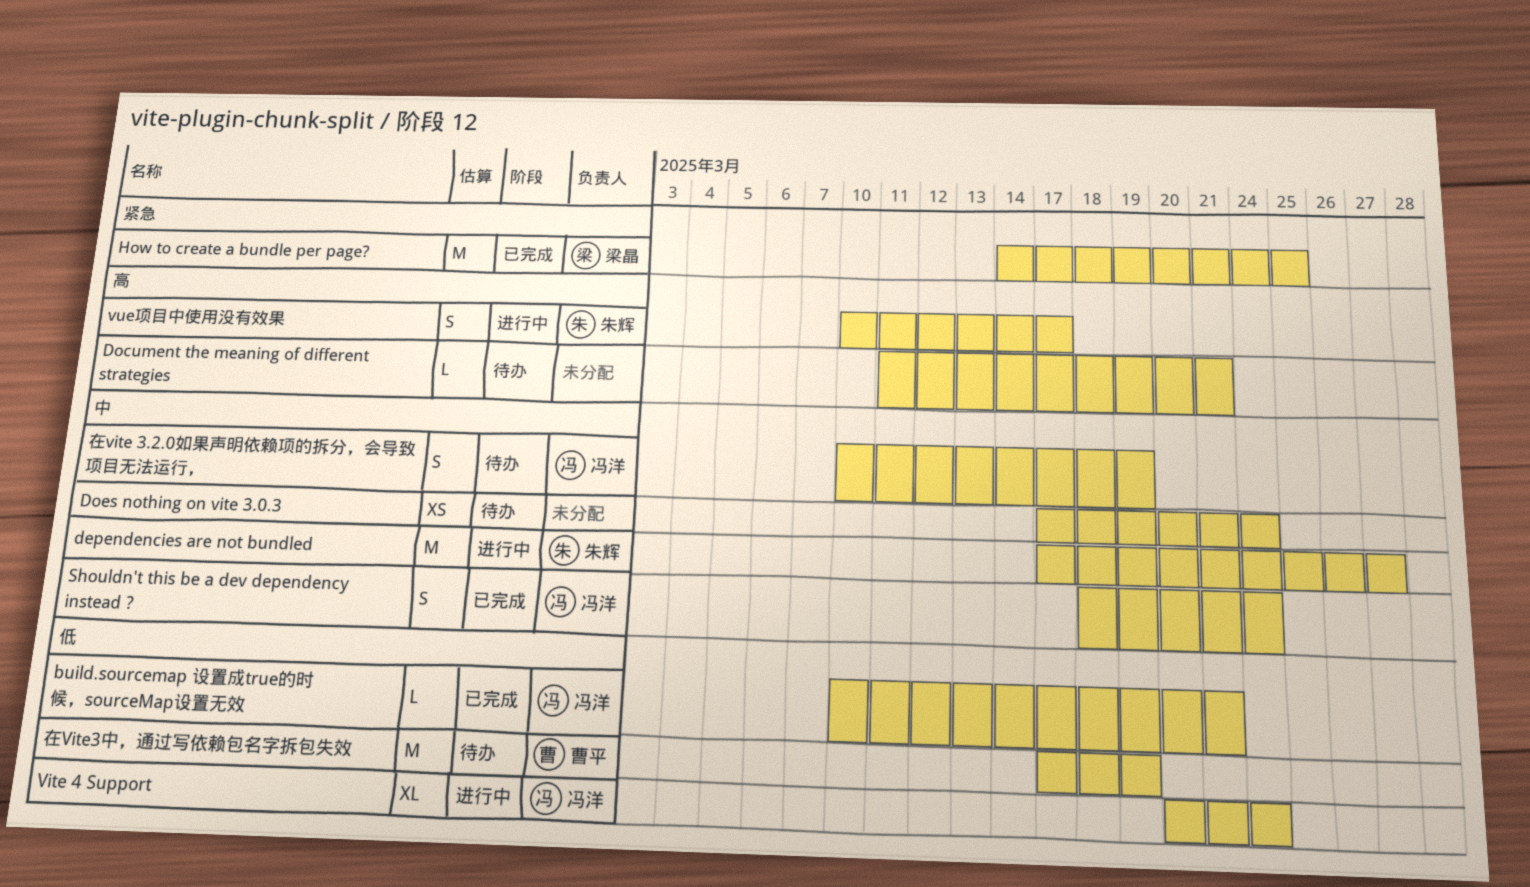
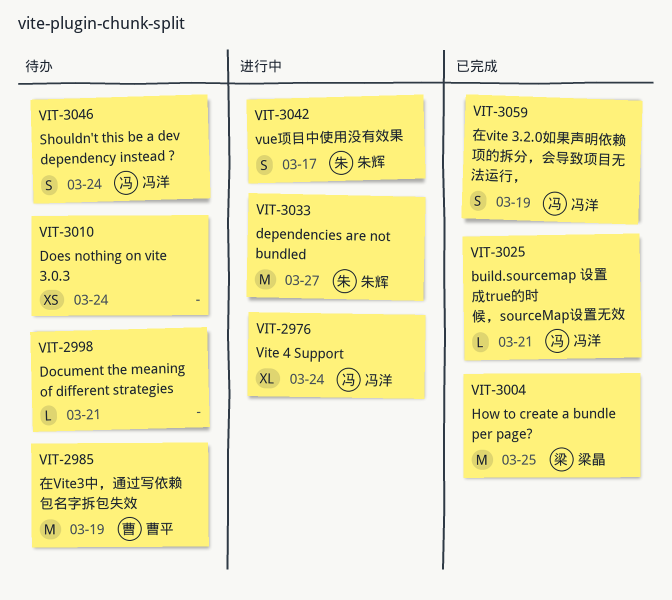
Shouldn't this be a dev dependency instead ?, status: 已完成 -> 待办
在vite 3.2.0如果声明依赖项的拆分，会导致项目无法运行，, status: 待办 -> 已完成

